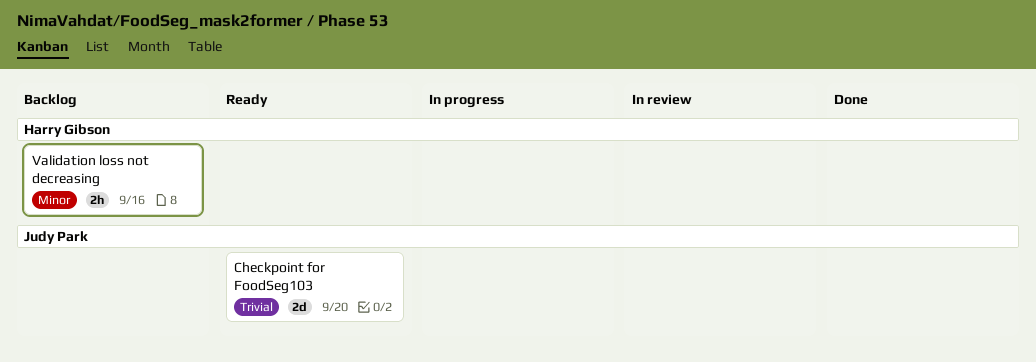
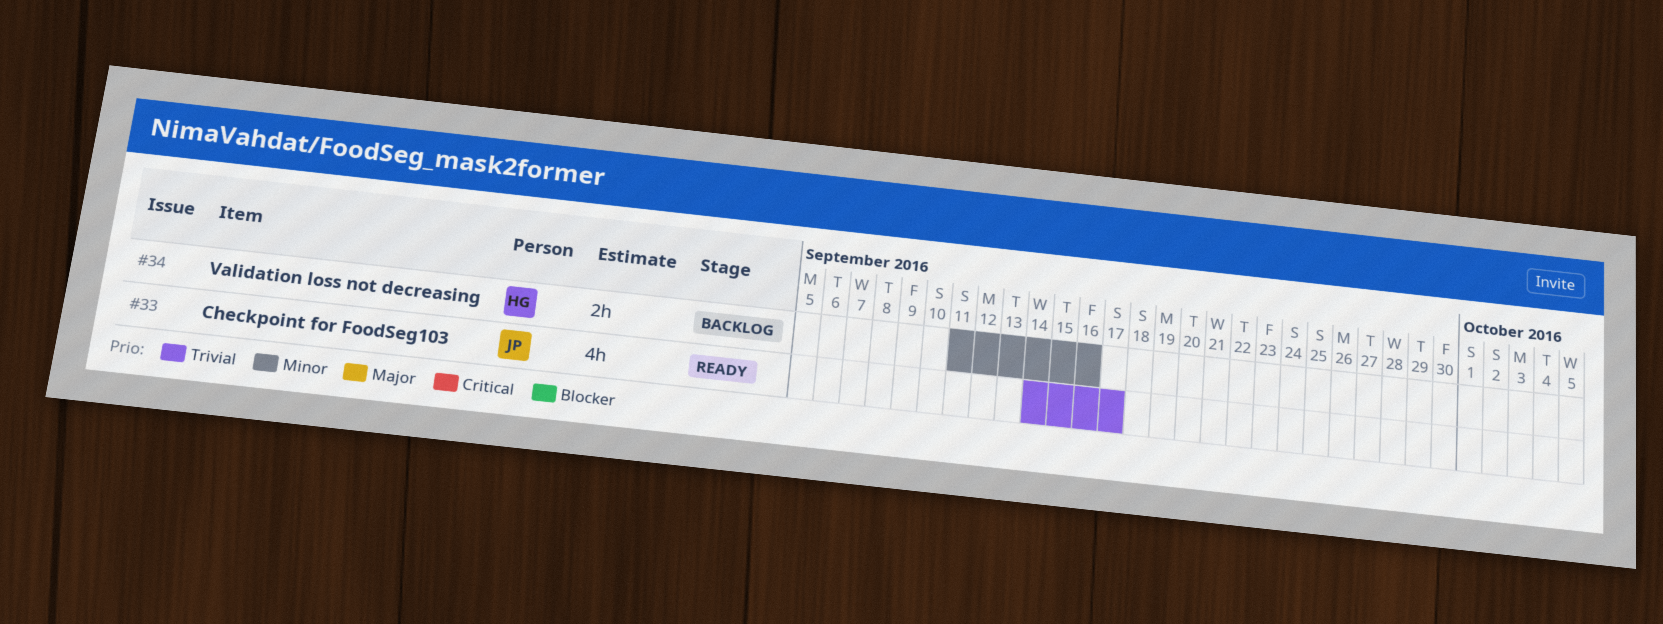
Checkpoint for FoodSeg103, estimate: 2d -> 4h
Checkpoint for FoodSeg103, due: Sep 20 -> Sep 17

